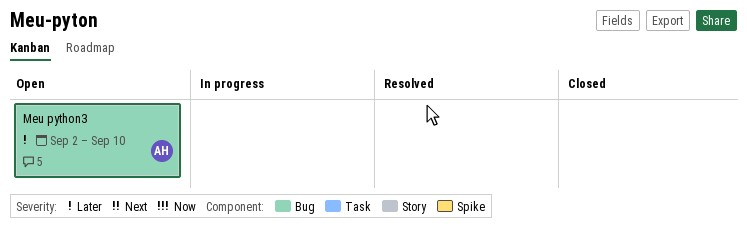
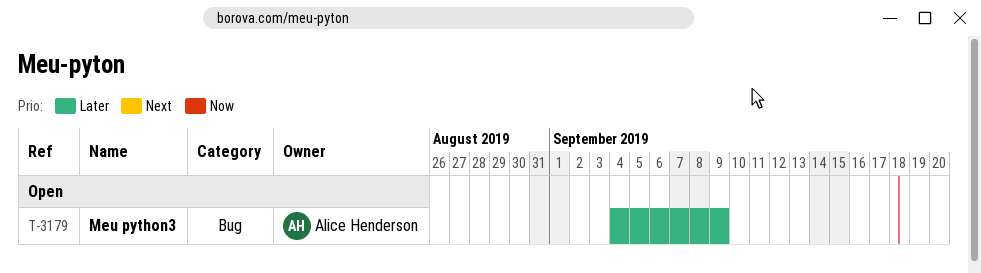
Meu python3, start: Sep 2 -> Sep 4
Meu python3, due: Sep 10 -> Sep 9

